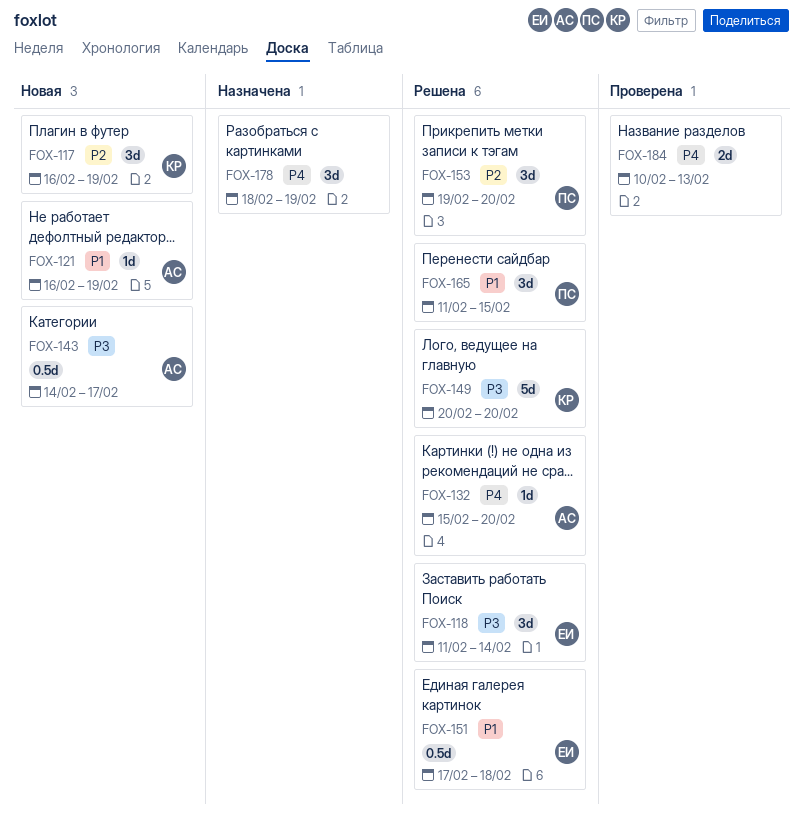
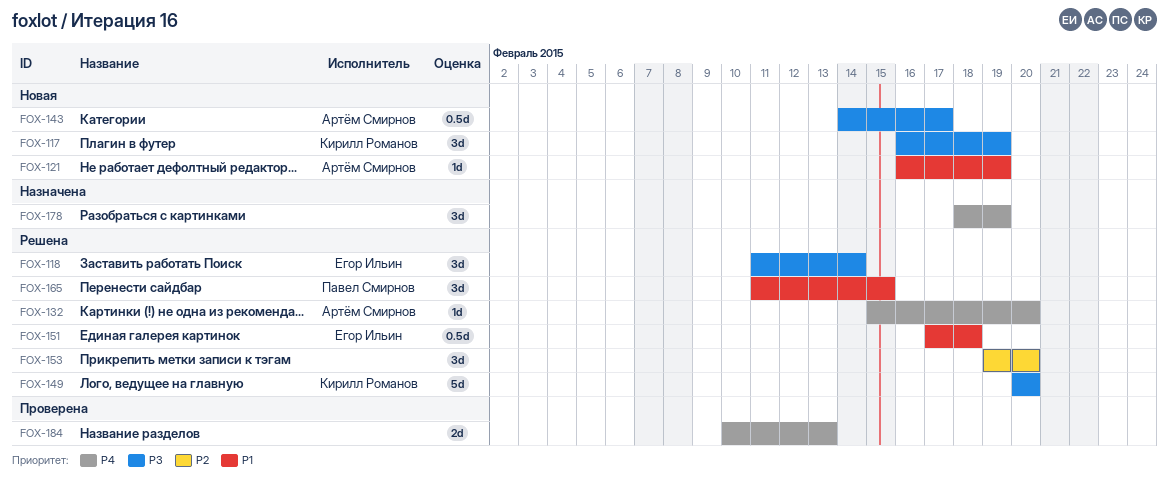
FOX-117, priority: P2 -> P3
FOX-153, owner: Павел Смирнов -> none

